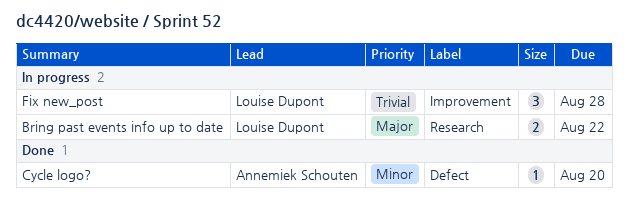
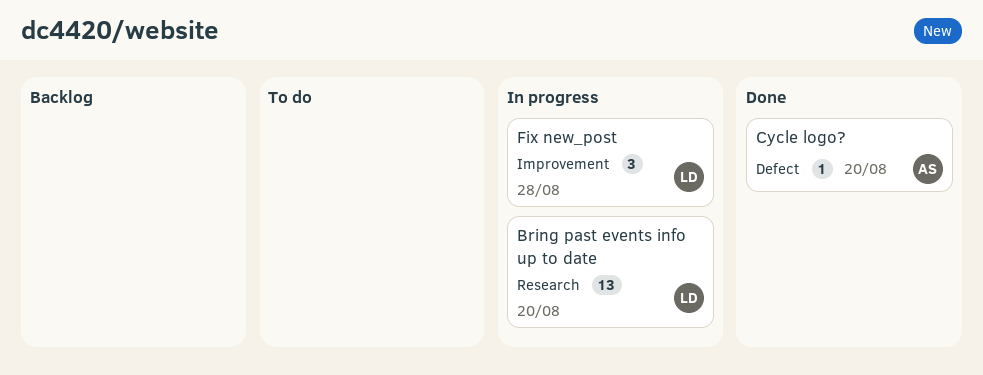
Bring past events info up to date, estimate: 2 -> 13
Bring past events info up to date, due: Aug 22 -> Aug 20

